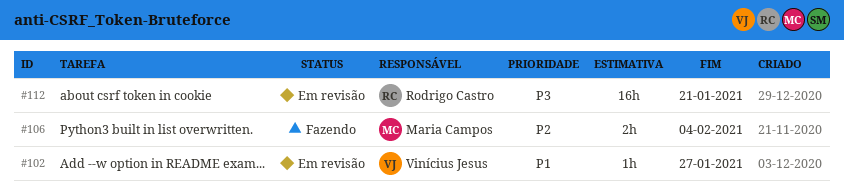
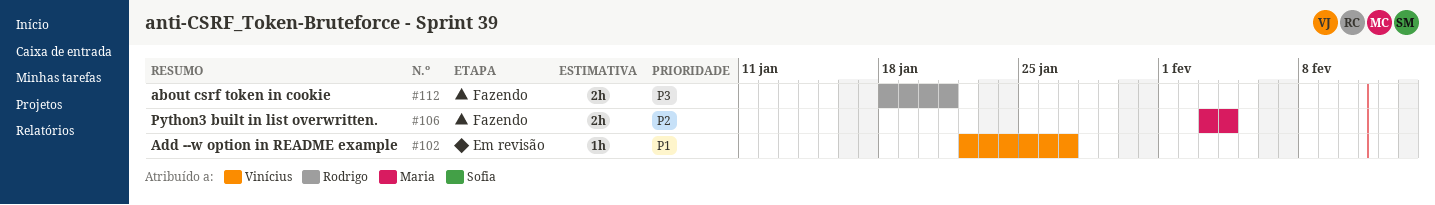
#112, status: Em revisão -> Fazendo
#112, estimate: 16h -> 2h

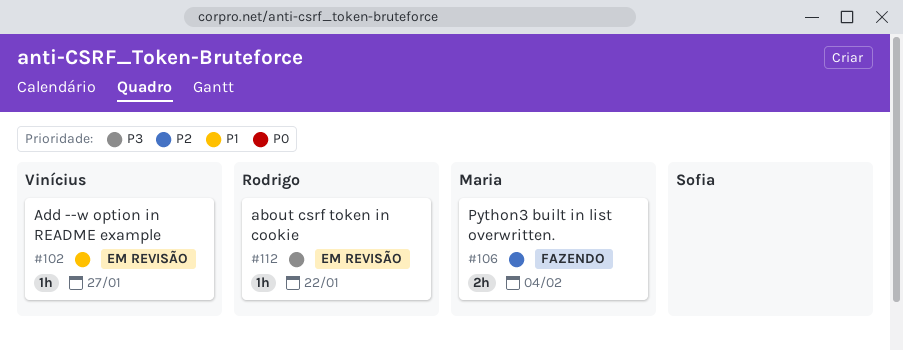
#112, status: Fazendo -> Em revisão
#112, estimate: 2h -> 1h
#112, due: Jan 21 -> Jan 22

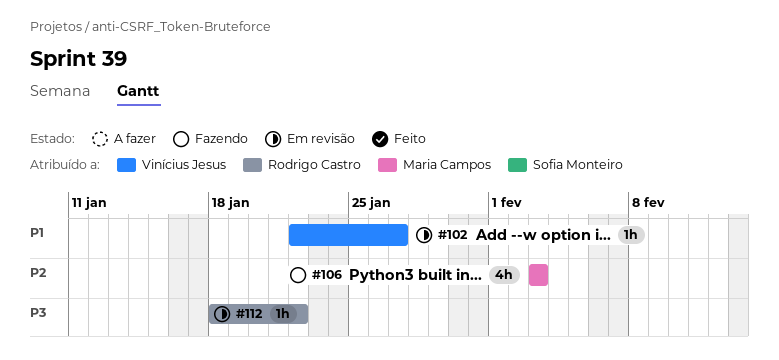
#106, estimate: 2h -> 4h
#106, due: Feb 4 -> Feb 3

